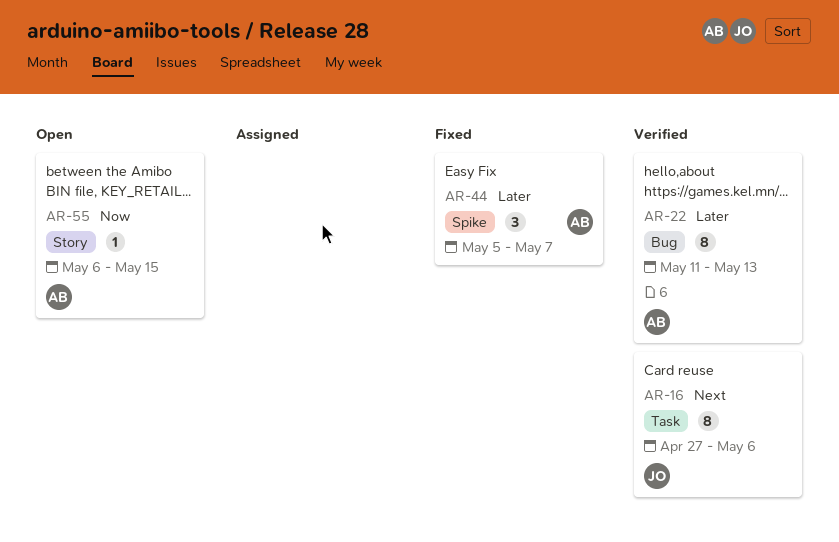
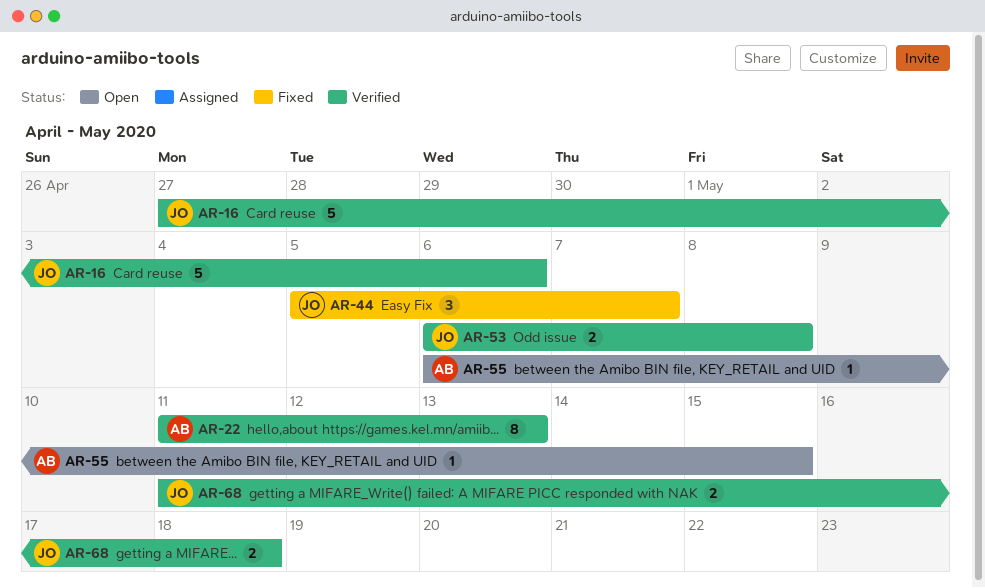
AR-16, estimate: 8 -> 5
AR-44, owner: AB -> JO
AR-53: none -> present
AR-68: none -> present

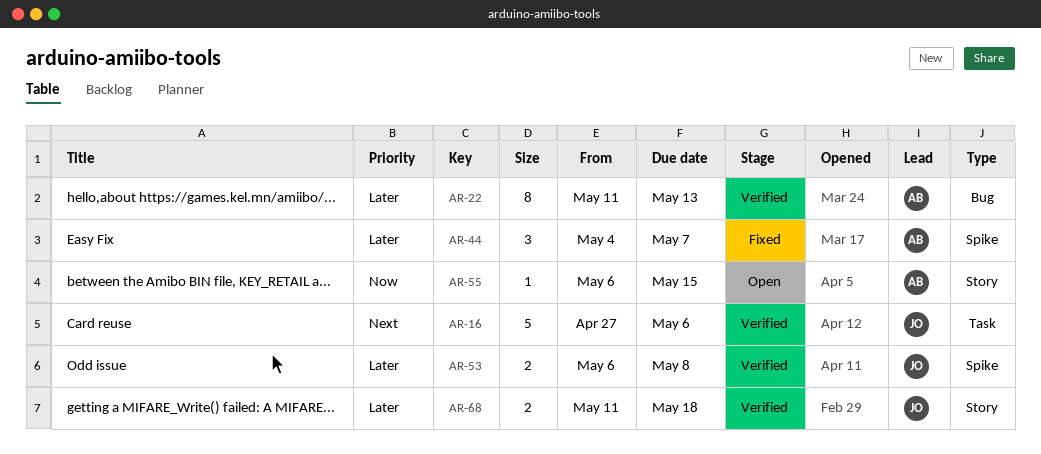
AR-44, owner: JO -> AB
AR-44, start: May 5 -> May 4

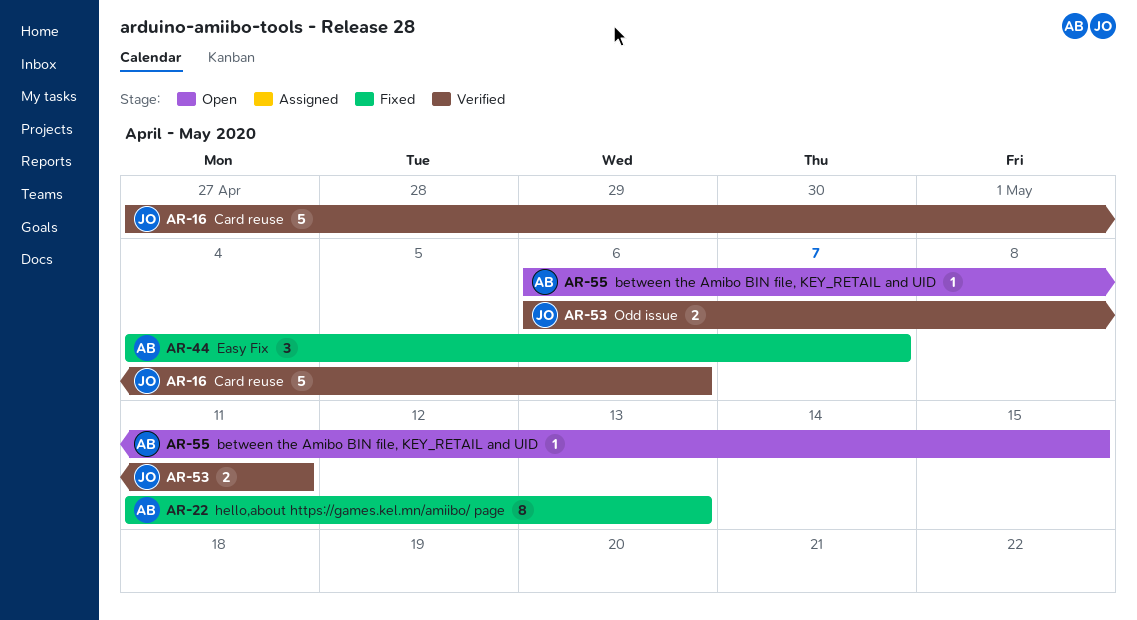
AR-22, status: Verified -> Fixed
AR-53, due: May 8 -> May 11
AR-68: present -> none

